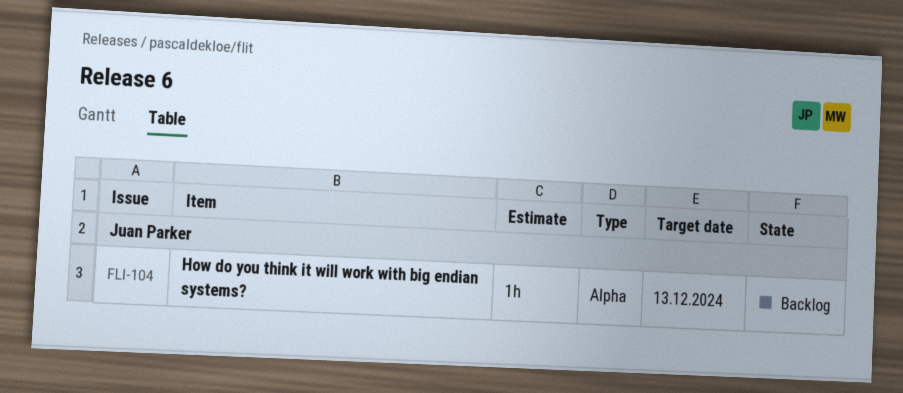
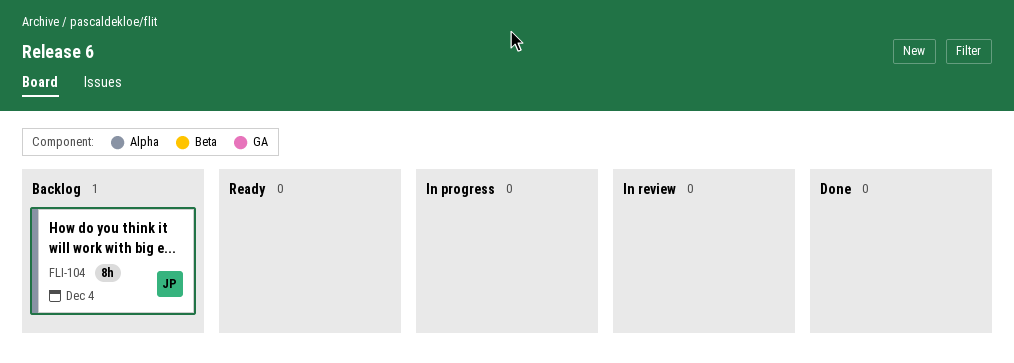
FLI-104, estimate: 1h -> 8h
FLI-104, due: Dec 13 -> Dec 4

